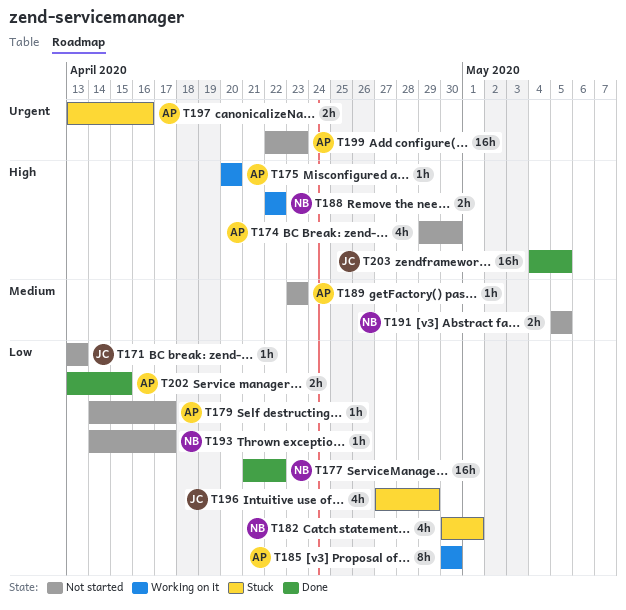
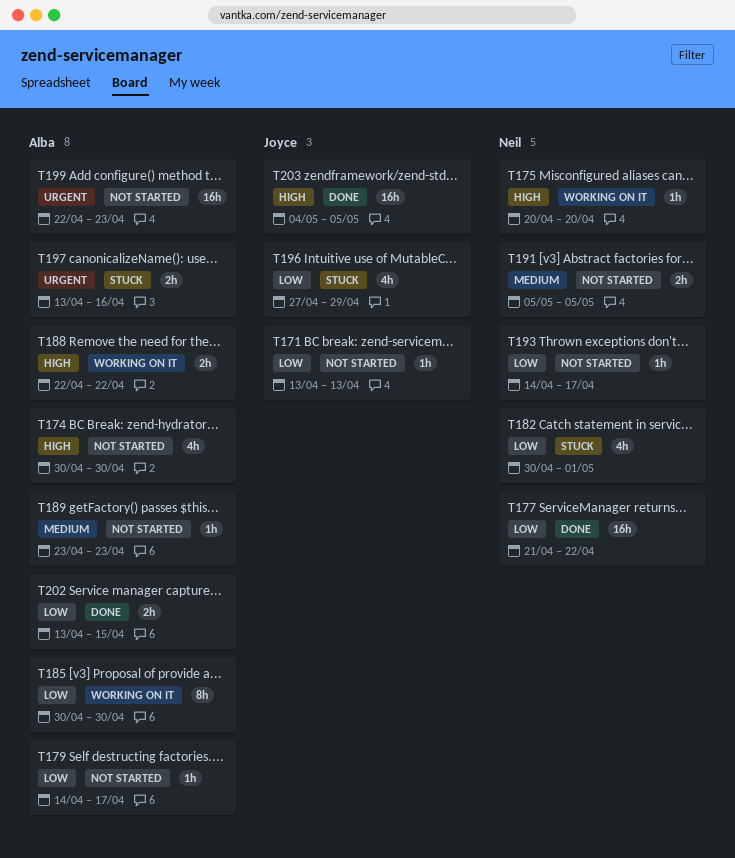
T174, start: Apr 29 -> Apr 30
T175, owner: Alba -> Neil
T188, owner: Neil -> Alba

